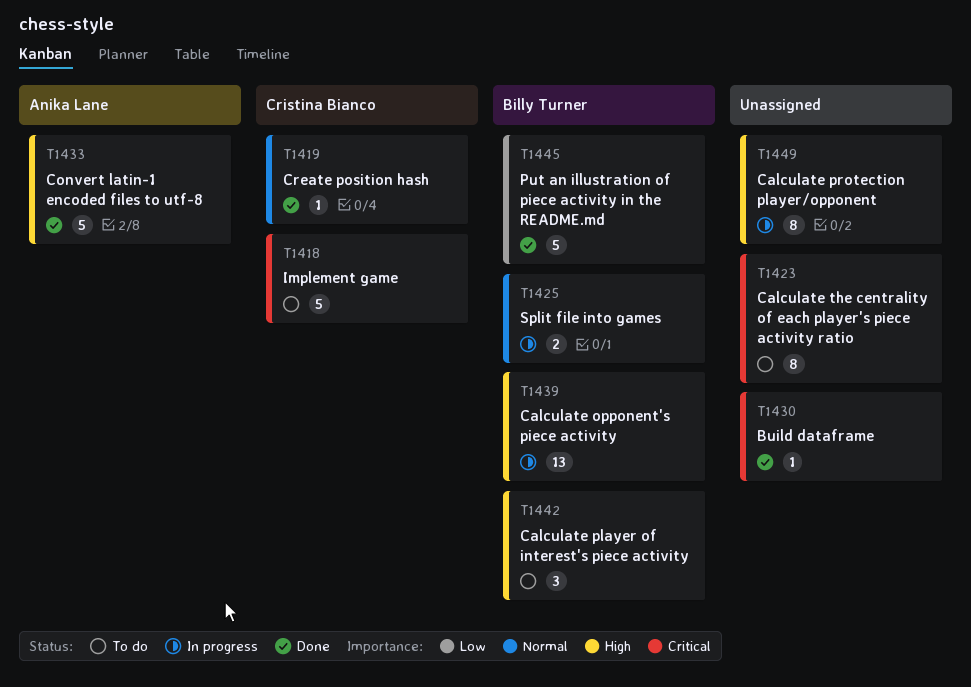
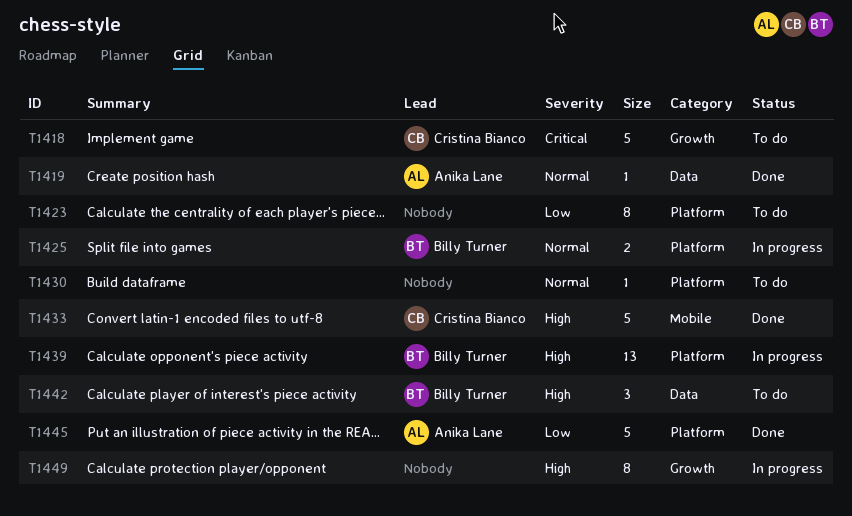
T1419, owner: Cristina Bianco -> Anika Lane
T1423, priority: Critical -> Low
T1430, status: Done -> To do
T1430, priority: Critical -> Normal
T1433, owner: Anika Lane -> Cristina Bianco
T1445, owner: Billy Turner -> Anika Lane

